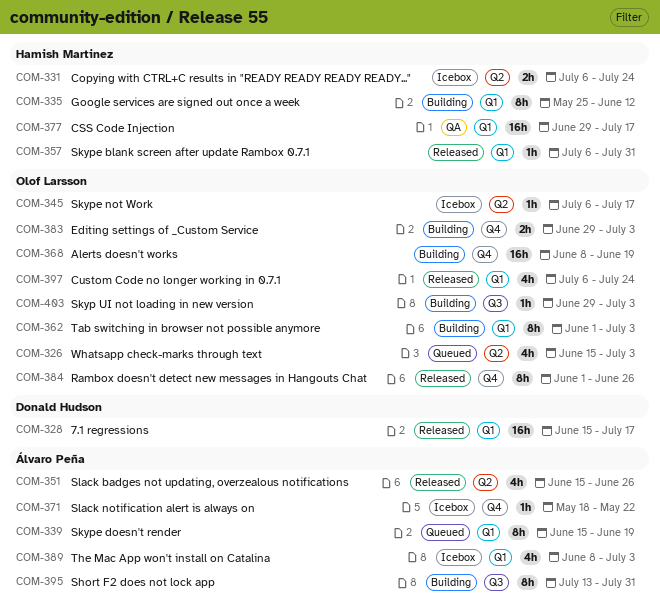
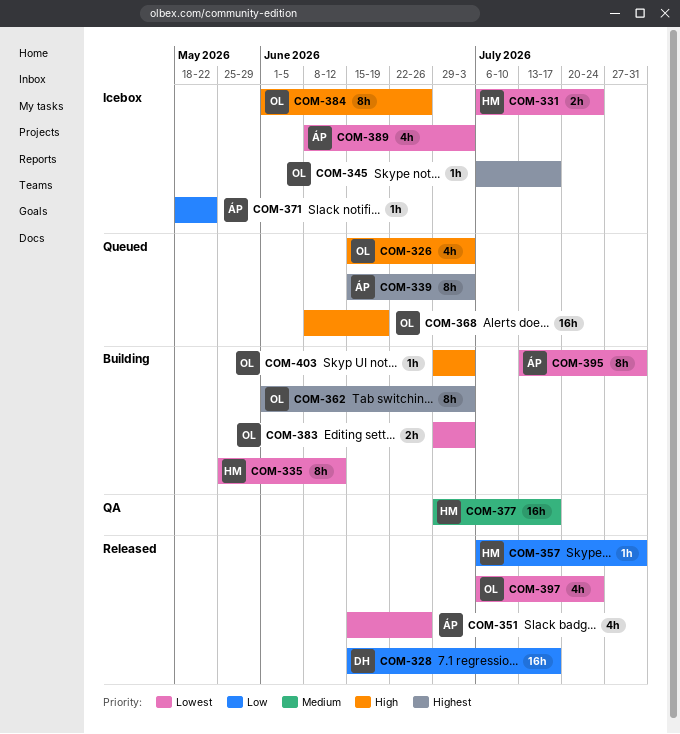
COM-339, due: Jun 19 -> Jul 3
COM-368, status: Building -> Queued
COM-384, status: Released -> Icebox

